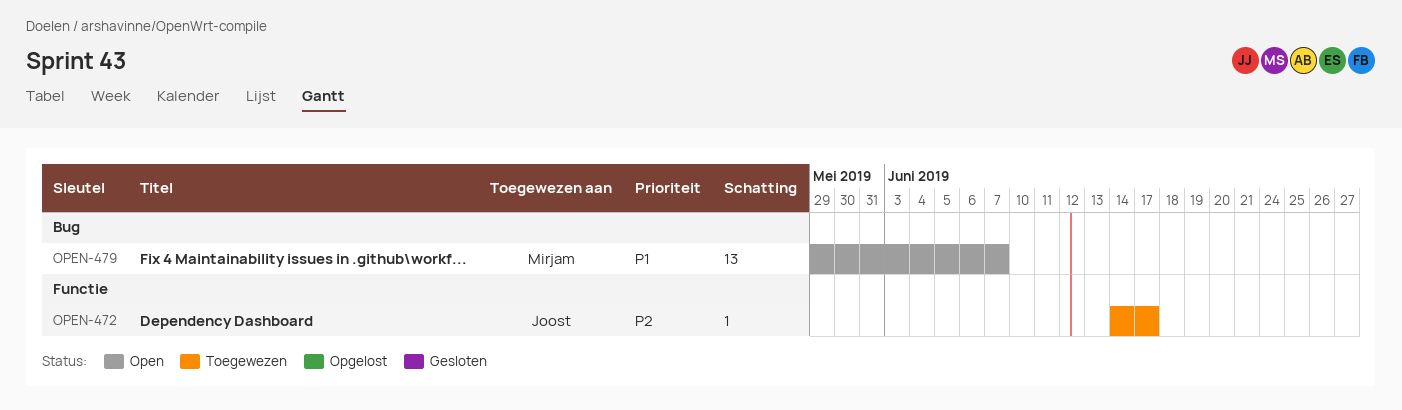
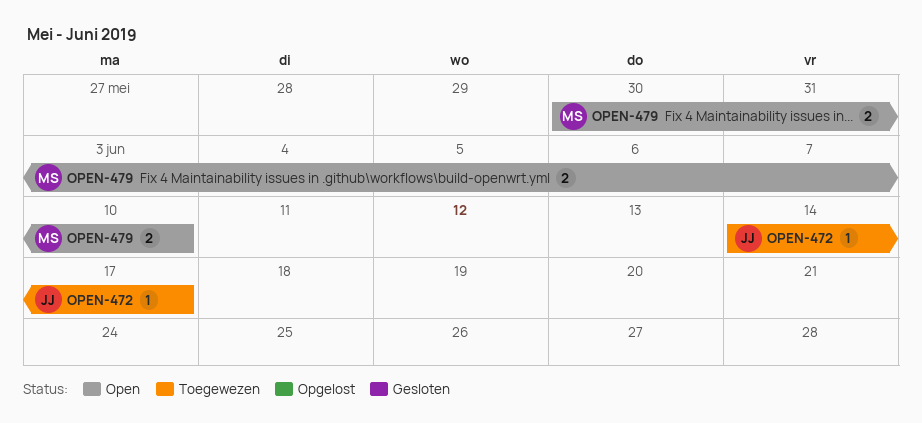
OPEN-479, estimate: 13 -> 2
OPEN-479, start: May 29 -> May 30
OPEN-479, due: Jun 7 -> Jun 10

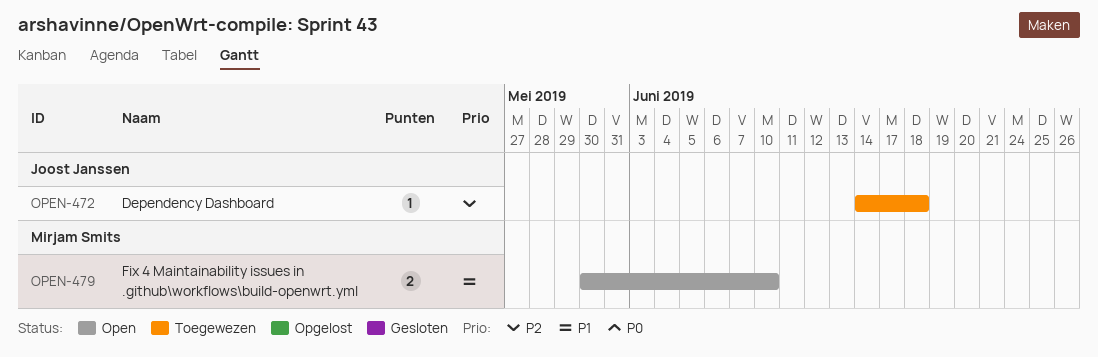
OPEN-472, due: Jun 17 -> Jun 18

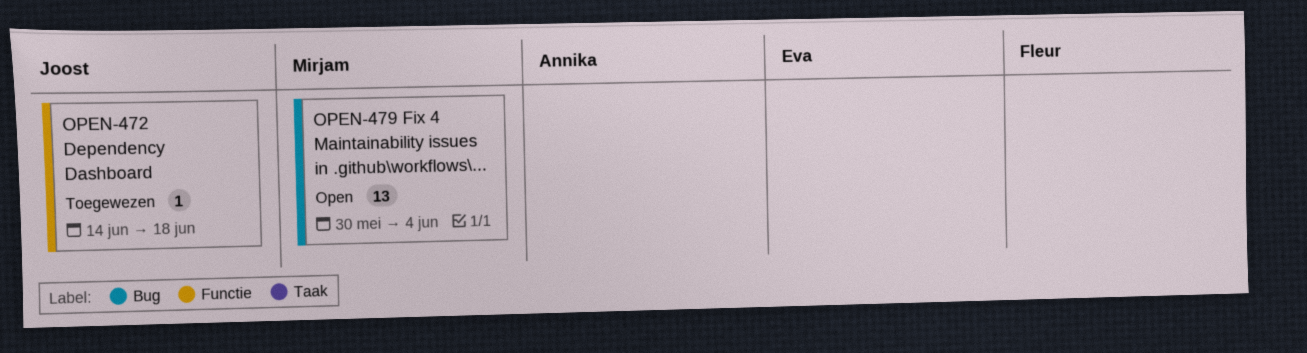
OPEN-479, estimate: 2 -> 13
OPEN-479, due: Jun 10 -> Jun 4

